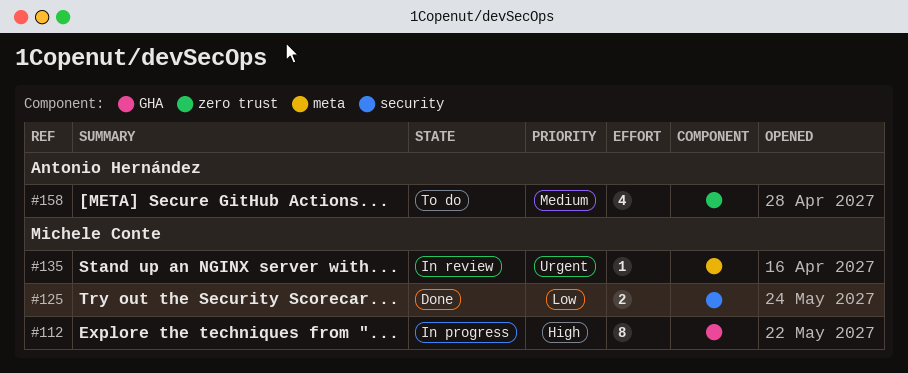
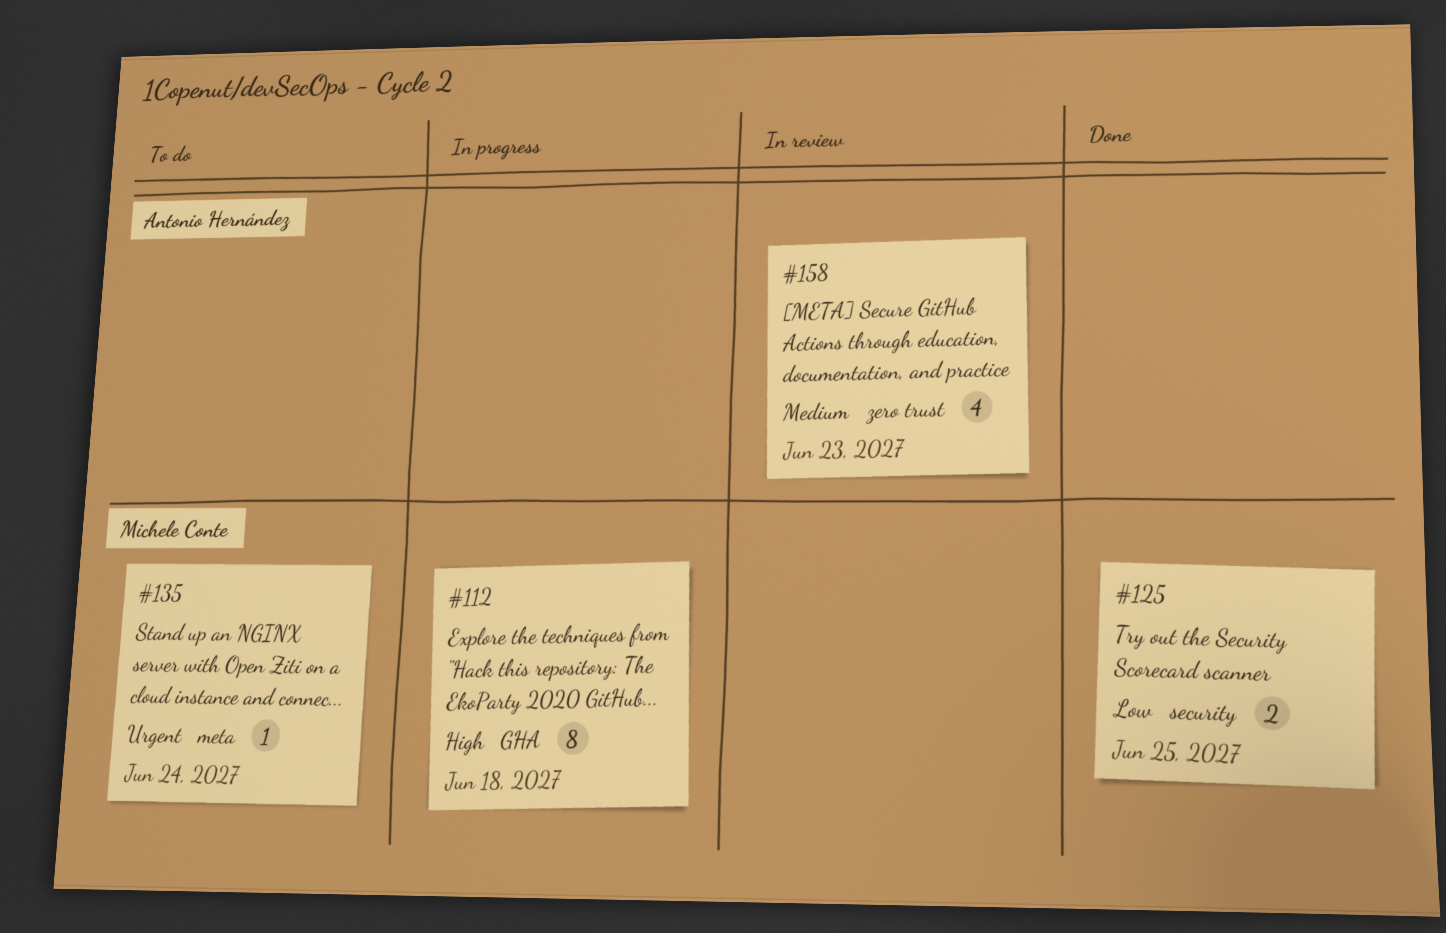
#135, status: In review -> To do
#158, status: To do -> In review

